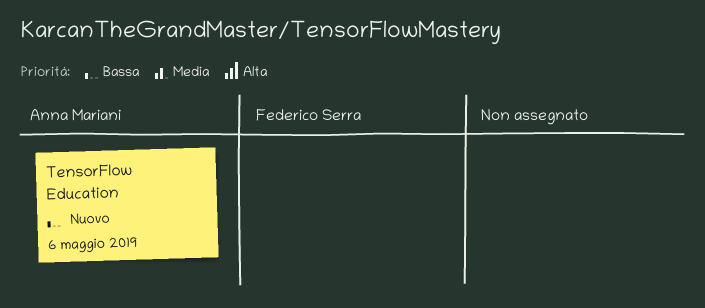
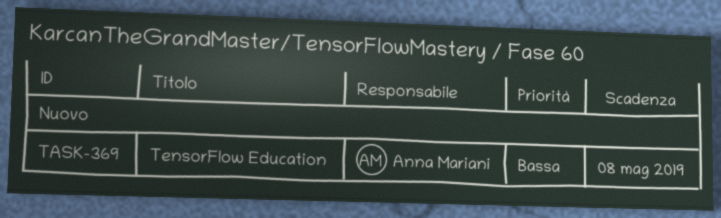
TensorFlow Education, due: May 6 -> May 8

